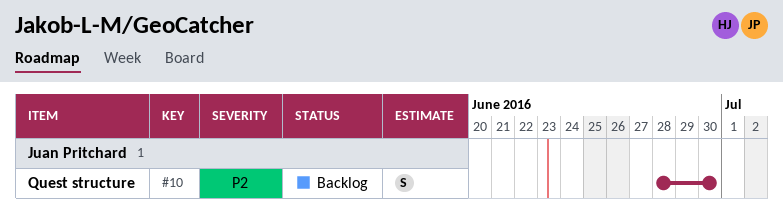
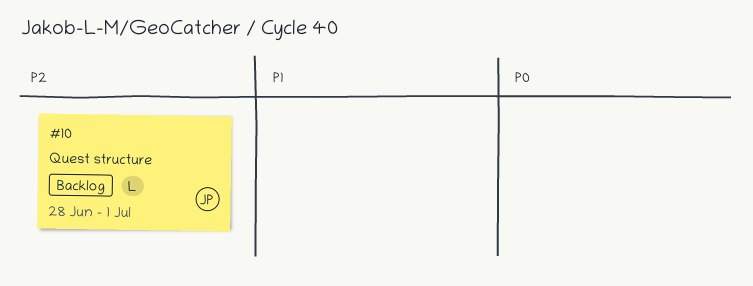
#10, estimate: S -> L
#10, due: Jun 30 -> Jul 1

